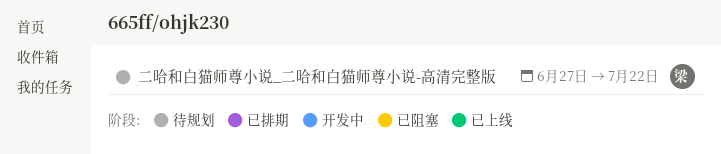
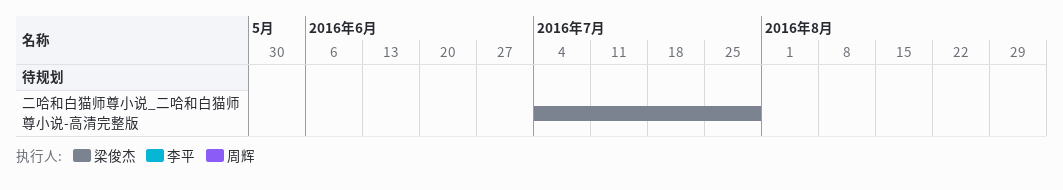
二哈和白猫师尊小说_二哈和白猫师尊小说-高清完整版, start: Jun 27 -> Jul 4
二哈和白猫师尊小说_二哈和白猫师尊小说-高清完整版, due: Jul 22 -> Jul 29

